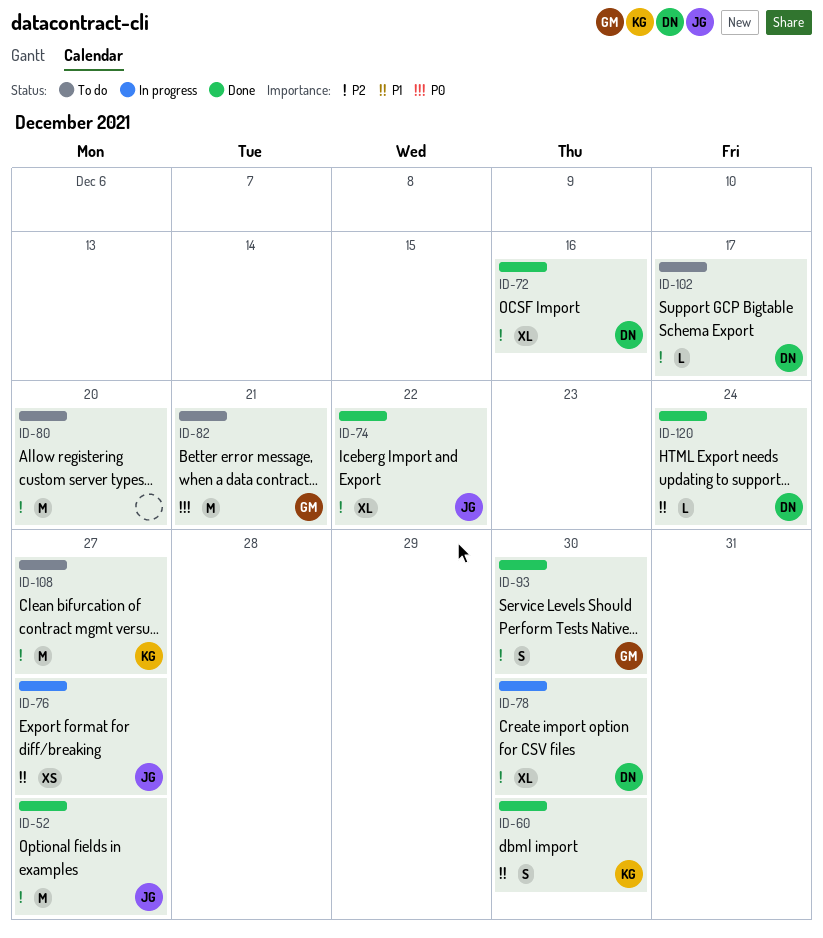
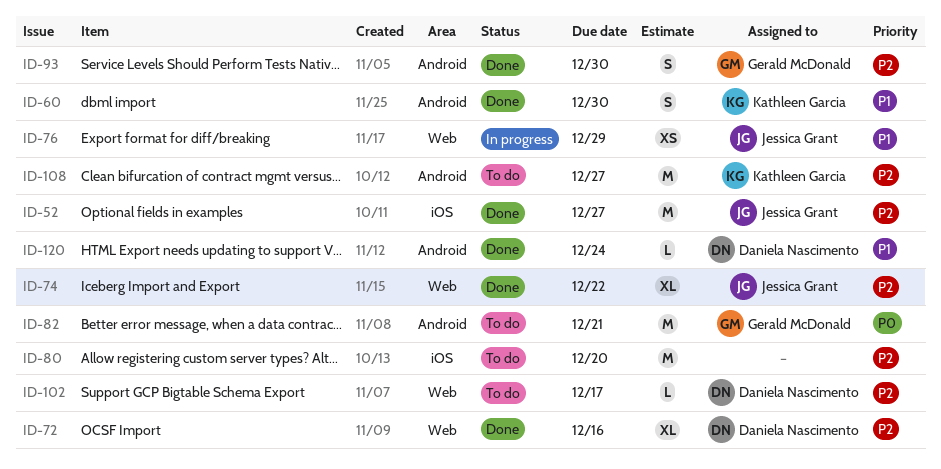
ID-76, due: Dec 27 -> Dec 29
ID-78: present -> none

